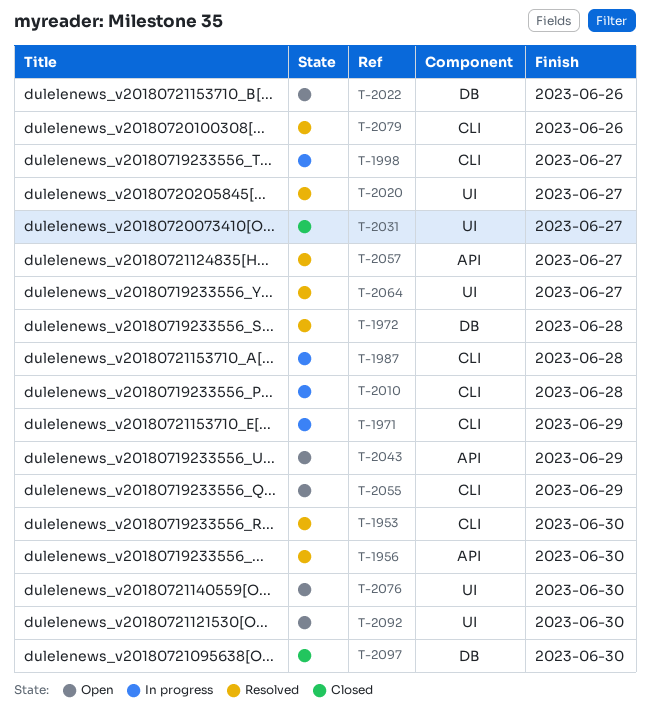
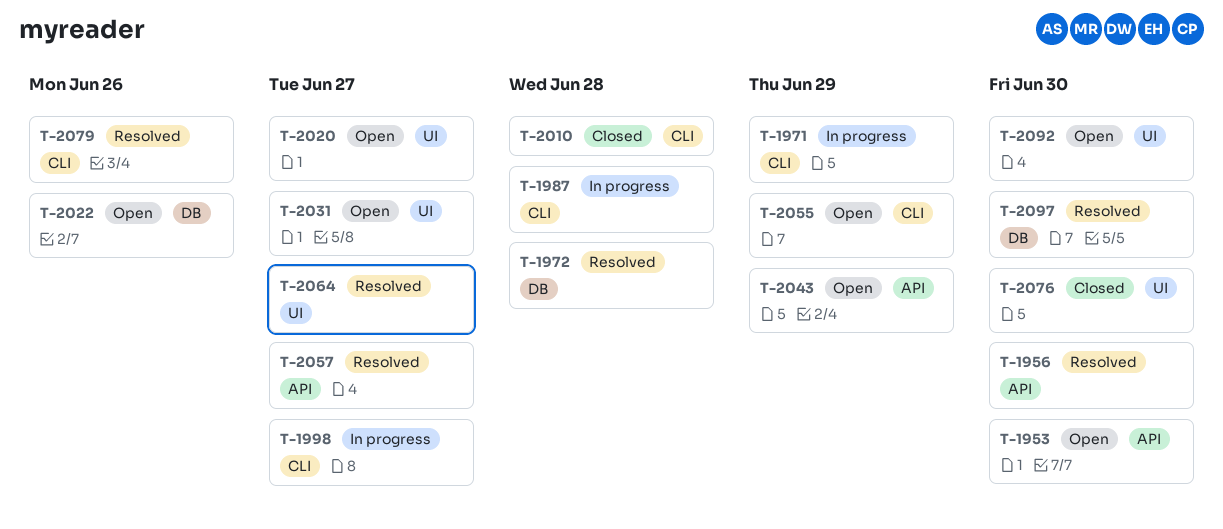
T-1953, status: Resolved -> Open
T-1953, label: CLI -> API
T-2010, status: In progress -> Closed
T-2020, status: Resolved -> Open
T-2031, status: Closed -> Open
T-2076, status: Open -> Closed
T-2097, status: Closed -> Resolved

